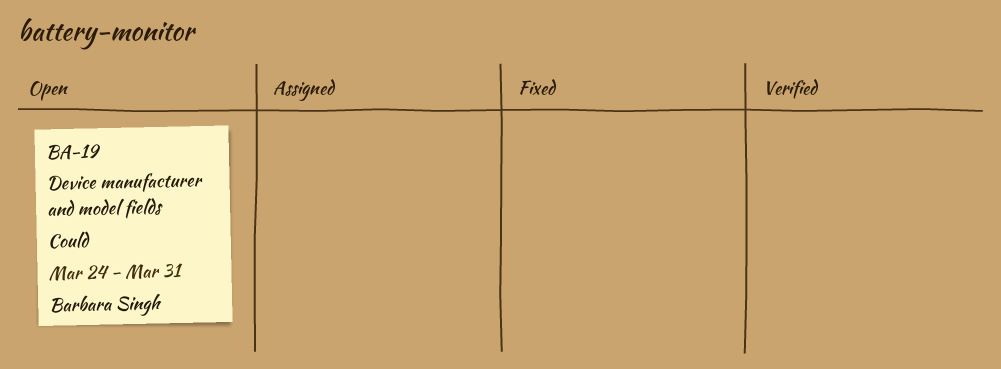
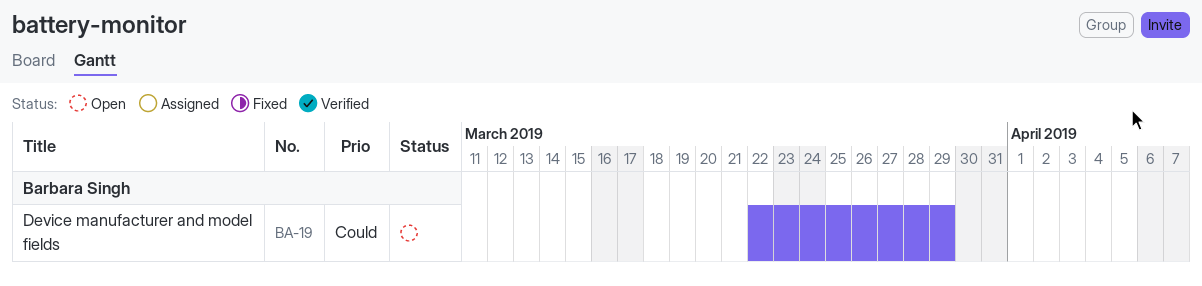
BA-19, start: Mar 24 -> Mar 22
BA-19, due: Mar 31 -> Mar 29

